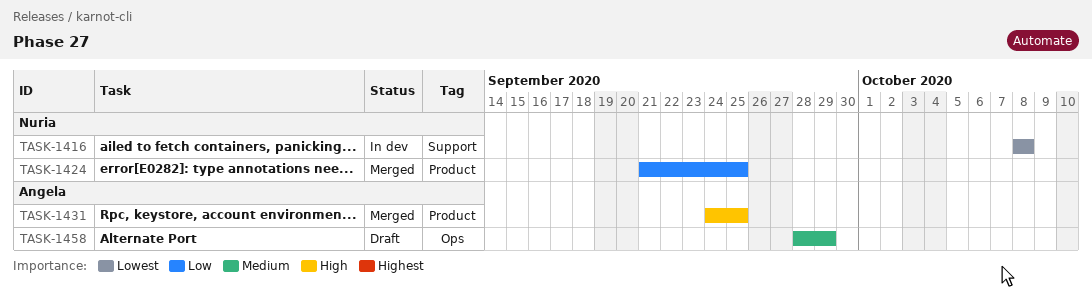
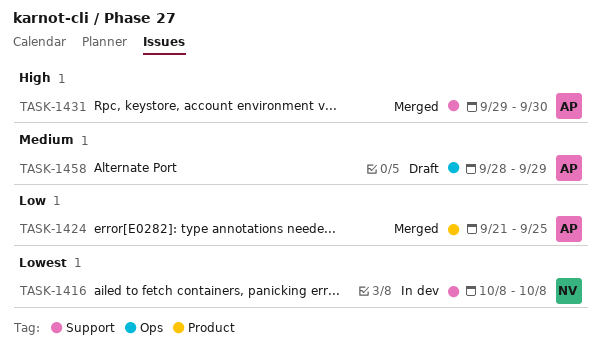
TASK-1424, owner: Nuria -> Angela
TASK-1431, label: Product -> Support
TASK-1431, start: Sep 24 -> Sep 29
TASK-1431, due: Sep 25 -> Sep 30

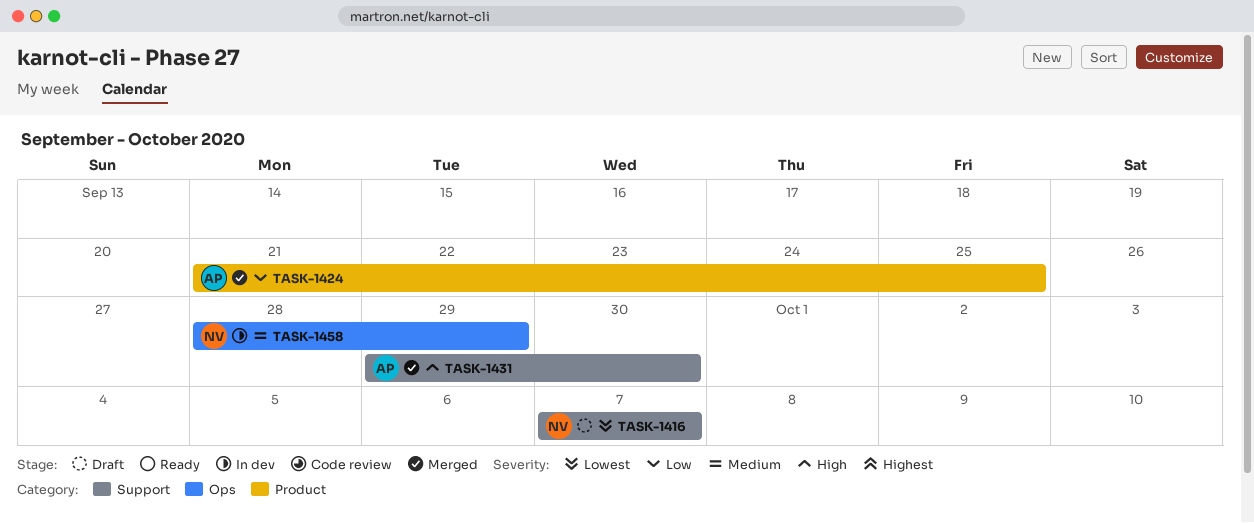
TASK-1416, status: In dev -> Draft
TASK-1416, start: Oct 8 -> Oct 7
TASK-1416, due: Oct 8 -> Oct 7
TASK-1458, status: Draft -> In dev
TASK-1458, owner: AP -> NV

